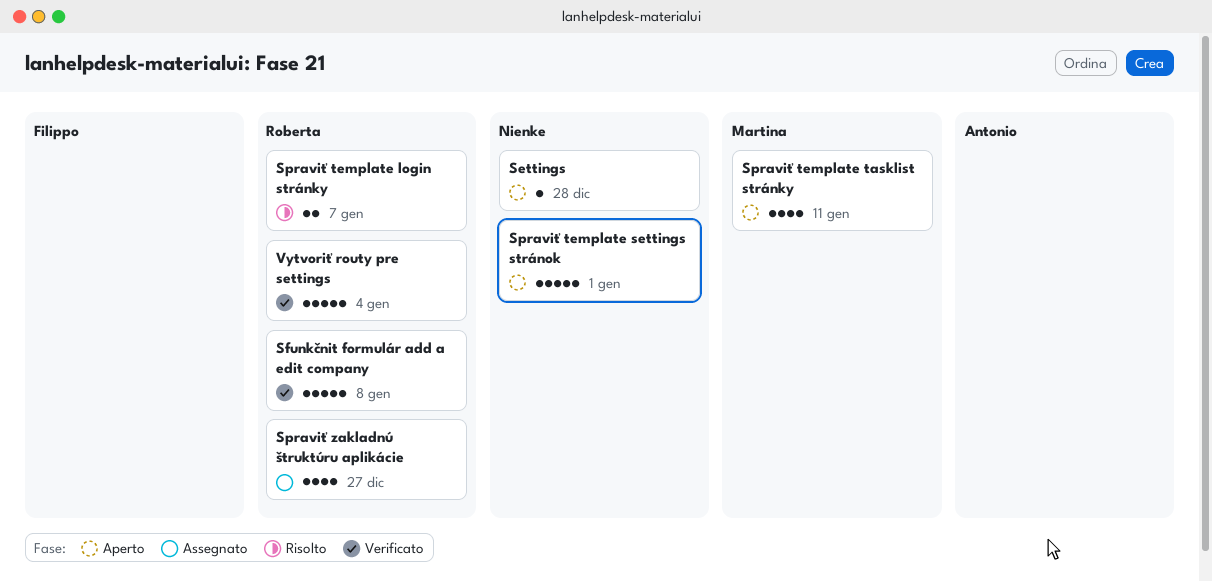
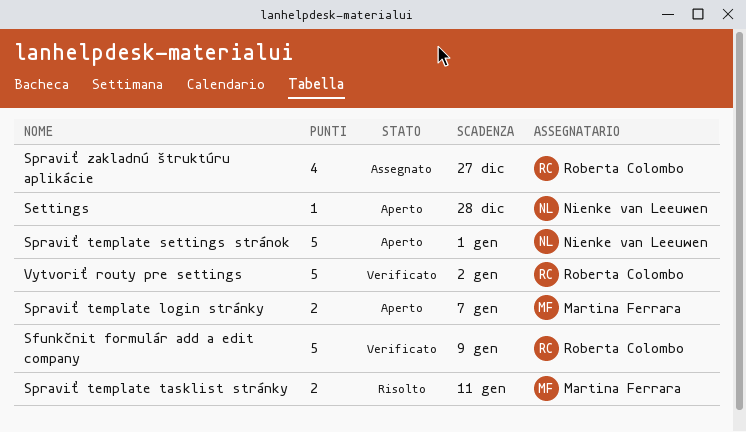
Sfunkčnit formulár add a edit company, due: Jan 8 -> Jan 9
Spraviť template login stránky, status: Risolto -> Aperto
Spraviť template login stránky, owner: Roberta Colombo -> Martina Ferrara
Spraviť template tasklist stránky, status: Aperto -> Risolto
Spraviť template tasklist stránky, estimate: 4 -> 2
Vytvoriť routy pre settings, due: Jan 4 -> Jan 2

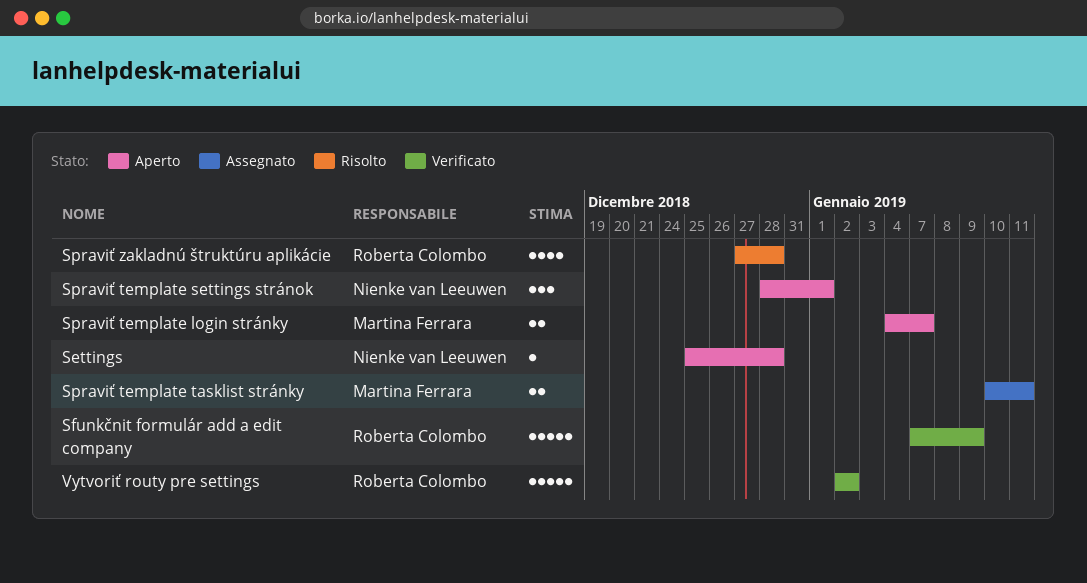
Spraviť template settings stránok, estimate: 5 -> 3
Spraviť template tasklist stránky, status: Risolto -> Assegnato
Spraviť zakladnú štruktúru aplikácie, status: Assegnato -> Risolto
Spraviť zakladnú štruktúru aplikácie, due: Dec 27 -> Dec 28

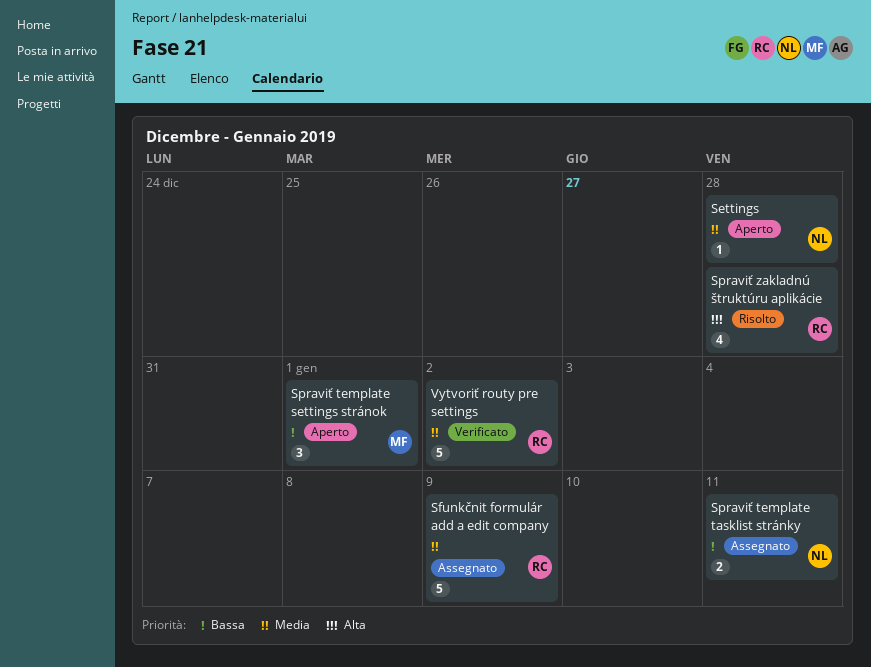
Sfunkčnit formulár add a edit company, status: Verificato -> Assegnato
Spraviť template login stránky: present -> none
Spraviť template settings stránok, owner: Nienke van Leeuwen -> Martina Ferrara
Spraviť template tasklist stránky, owner: Martina Ferrara -> Nienke van Leeuwen

